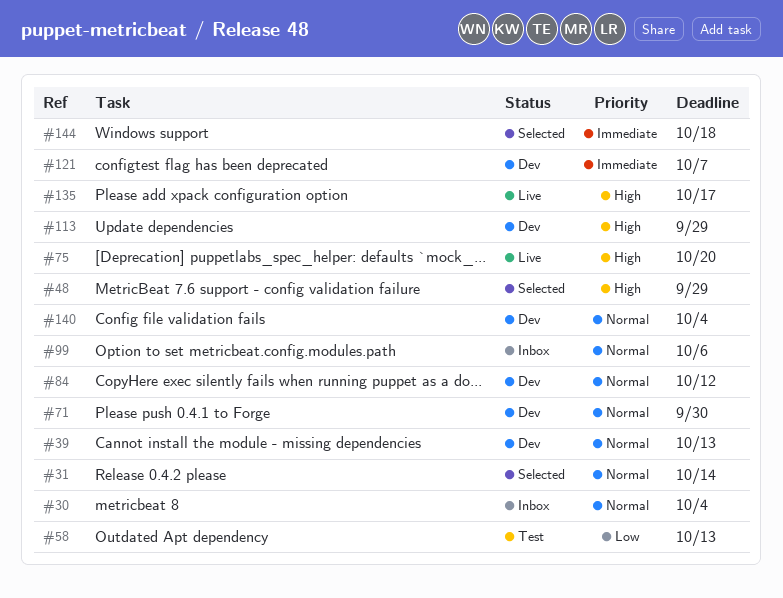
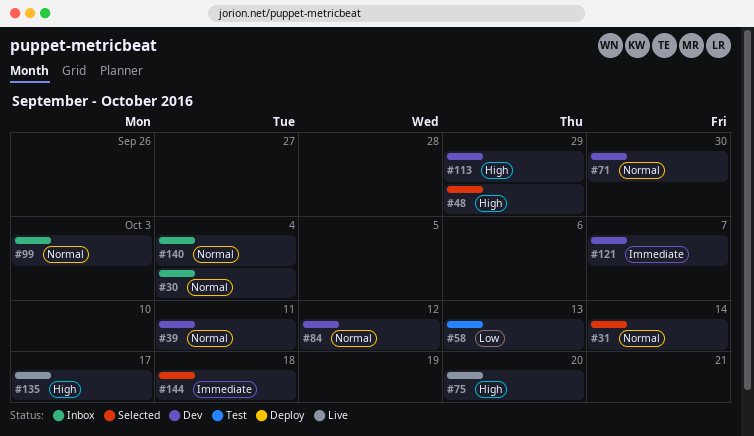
#39, due: Oct 13 -> Oct 11
#99, due: Oct 6 -> Oct 3
#140, status: Dev -> Inbox

